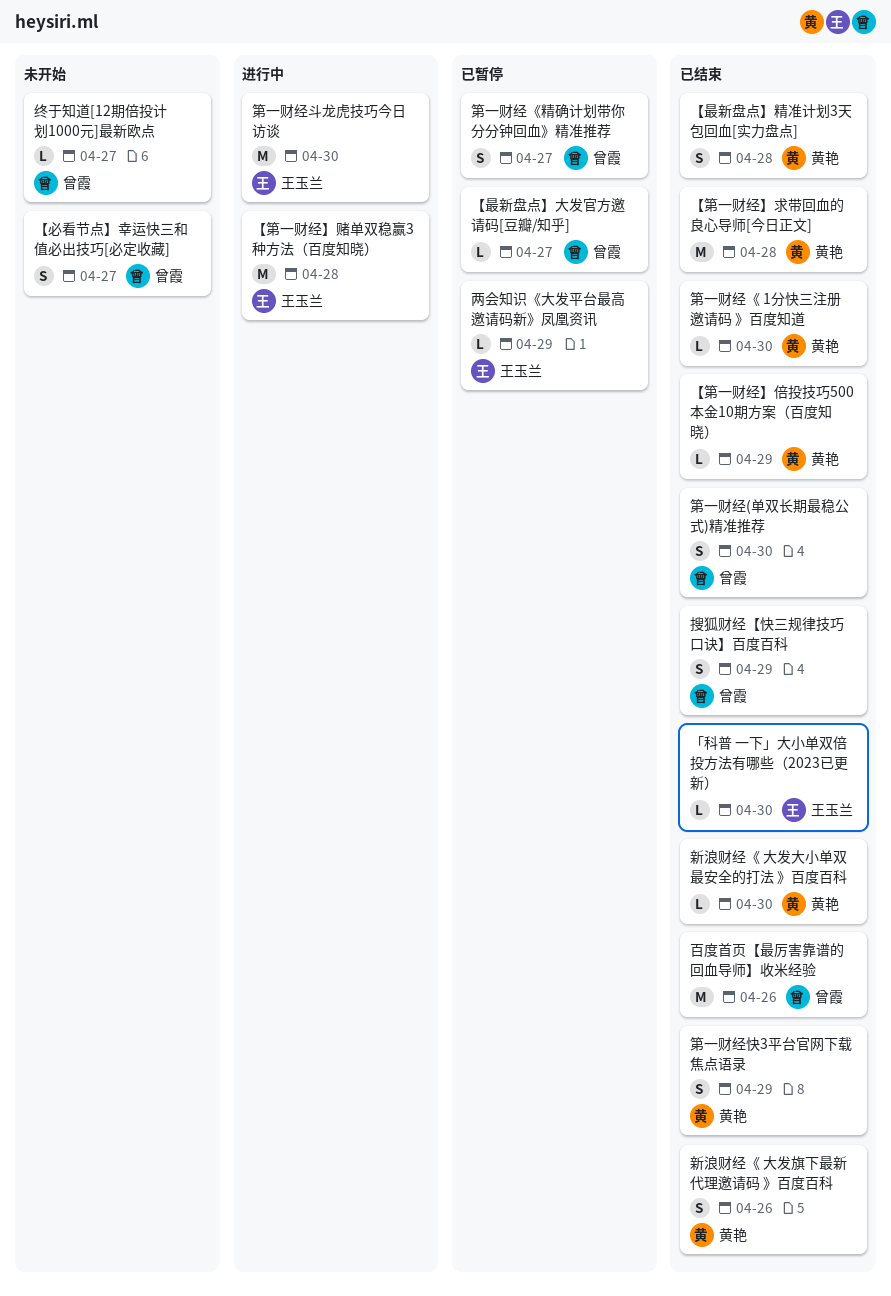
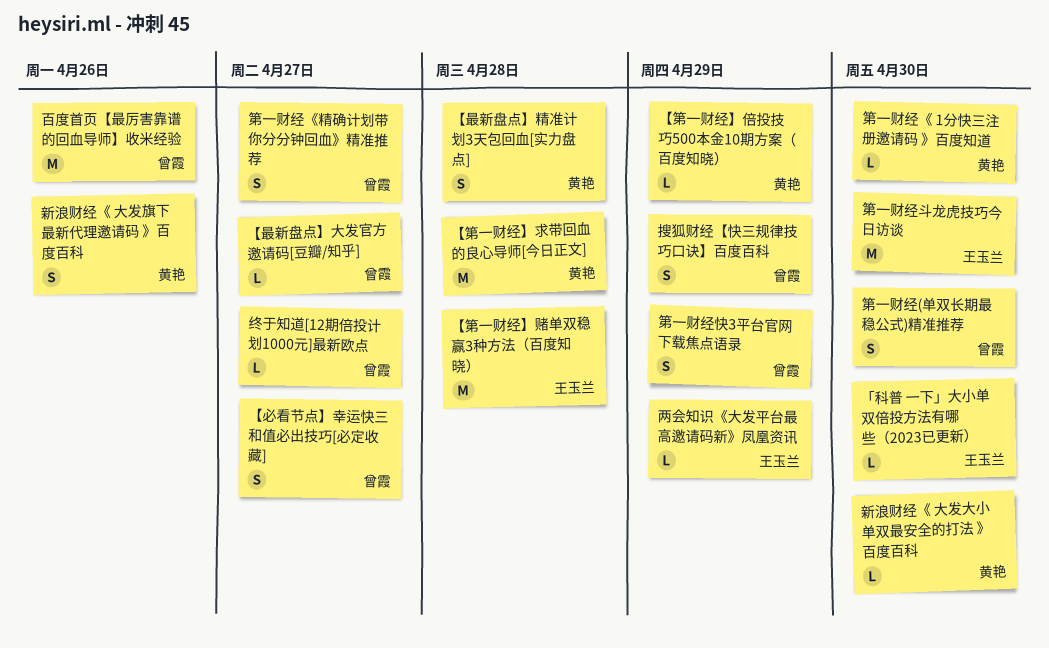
第一财经快3平台官网下载焦点语录, owner: 黄艳 -> 曾霞

